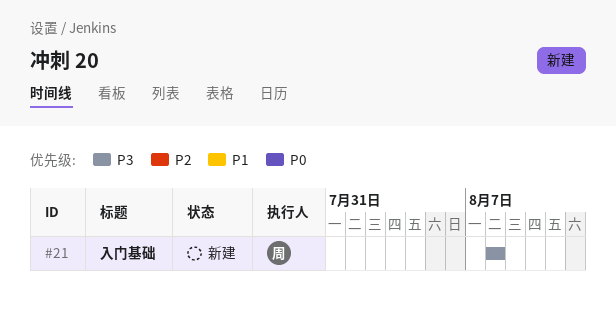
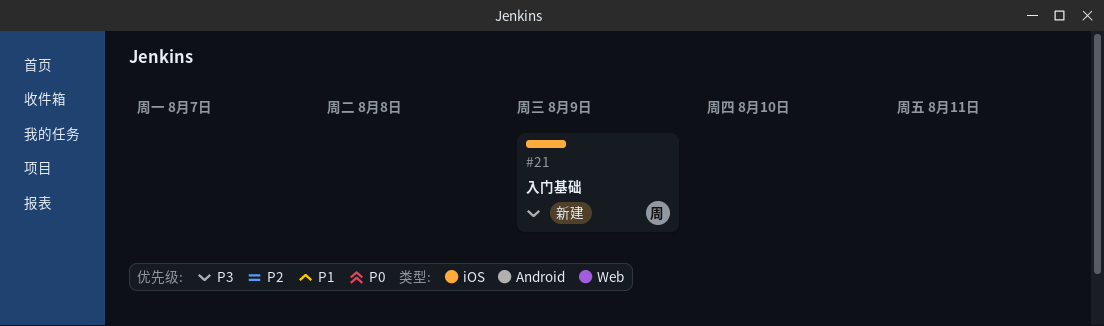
#21, due: Aug 8 -> Aug 9

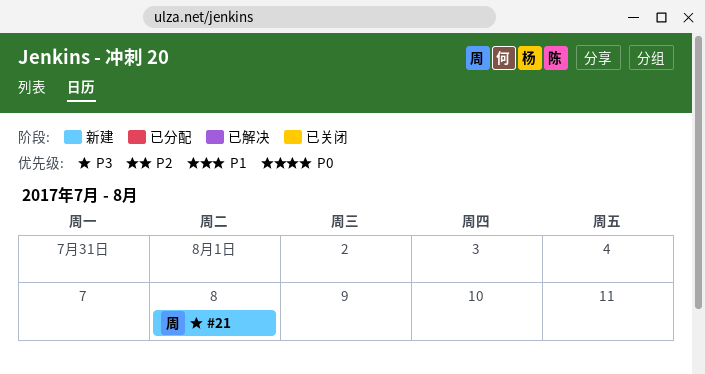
#21, due: Aug 9 -> Aug 8

